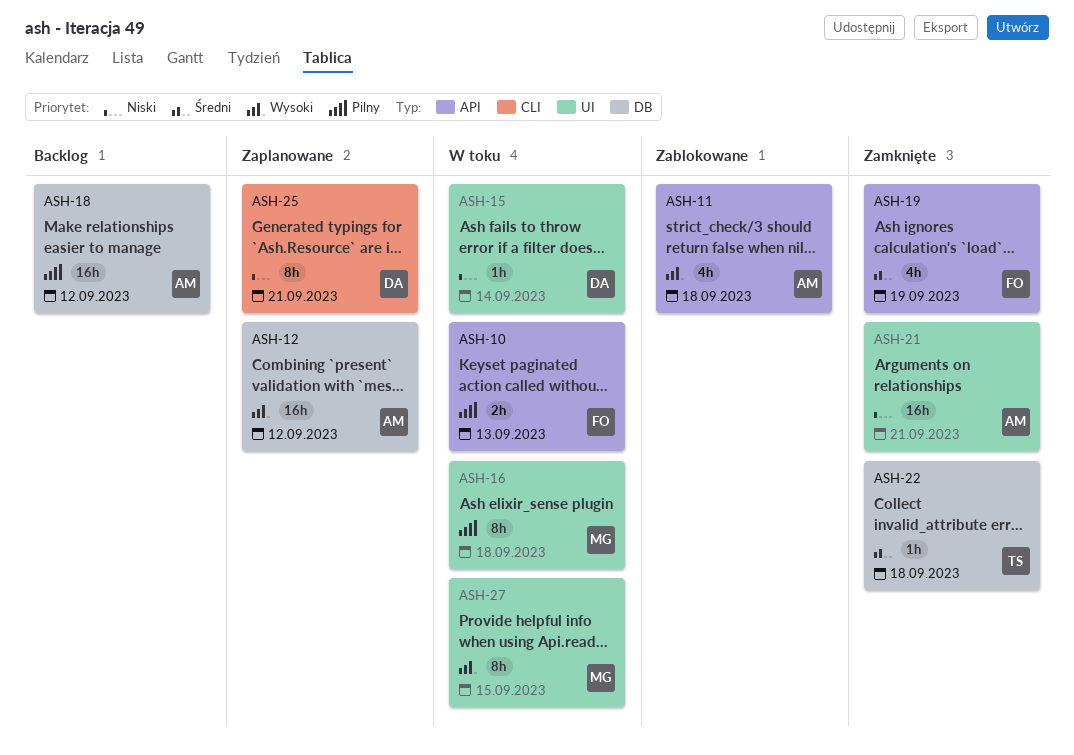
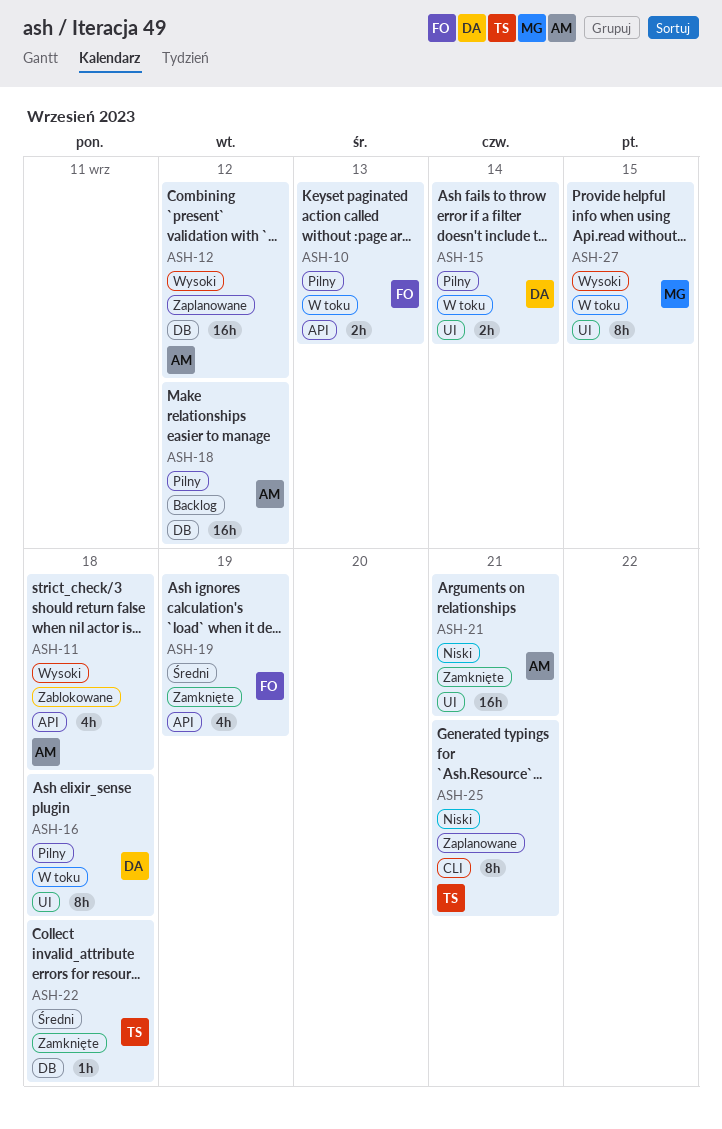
ASH-15, priority: Niski -> Pilny
ASH-15, estimate: 1h -> 2h
ASH-16, owner: MG -> DA
ASH-25, owner: DA -> TS

